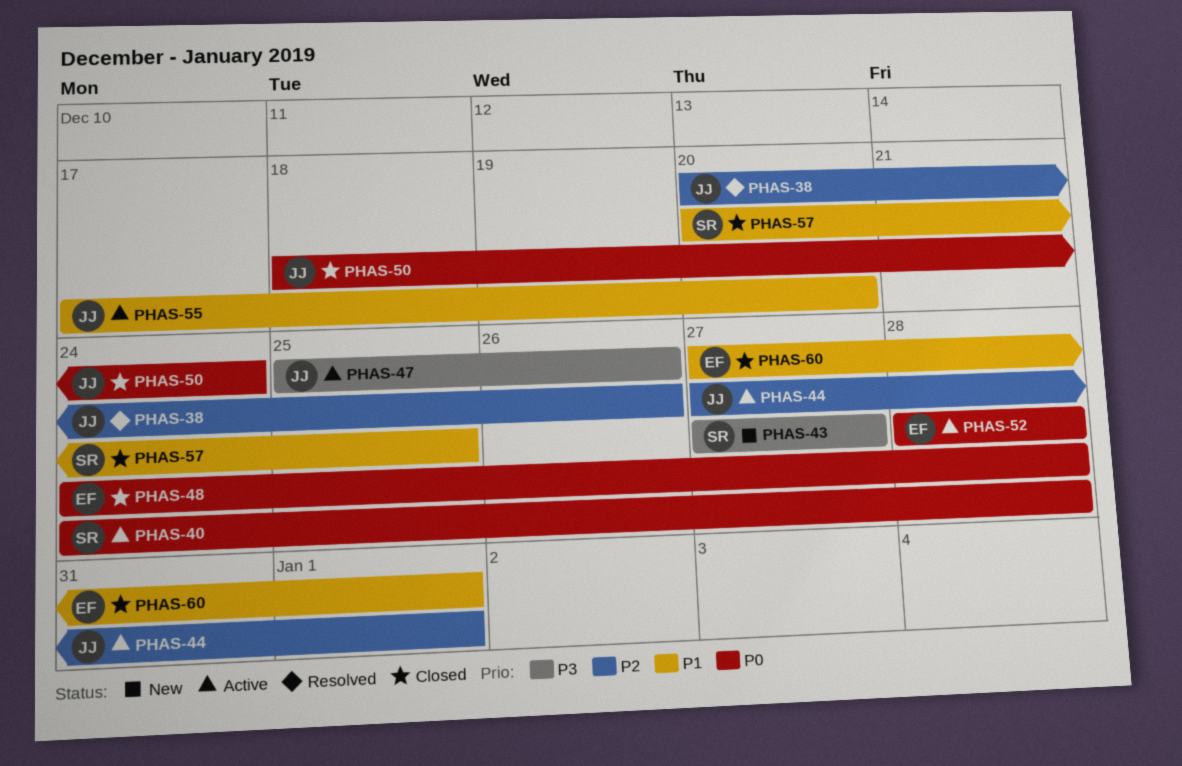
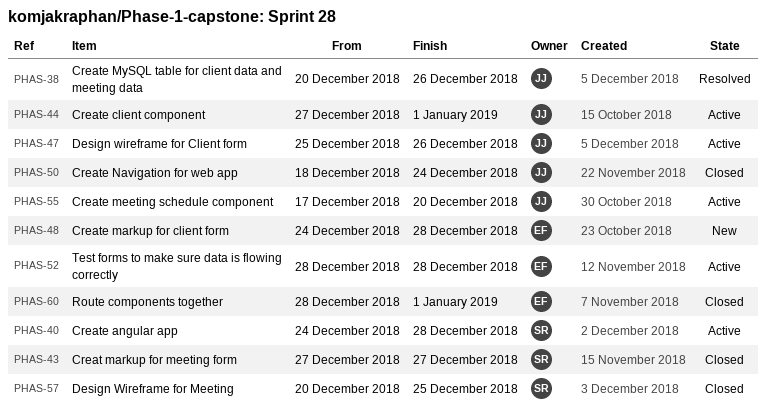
PHAS-43, status: New -> Closed
PHAS-48, status: Closed -> New
PHAS-60, start: Dec 27 -> Dec 28

